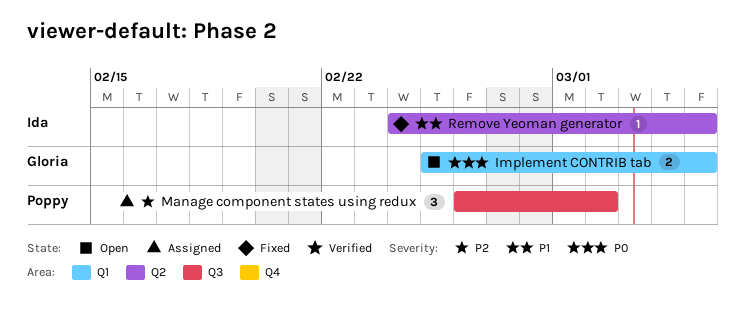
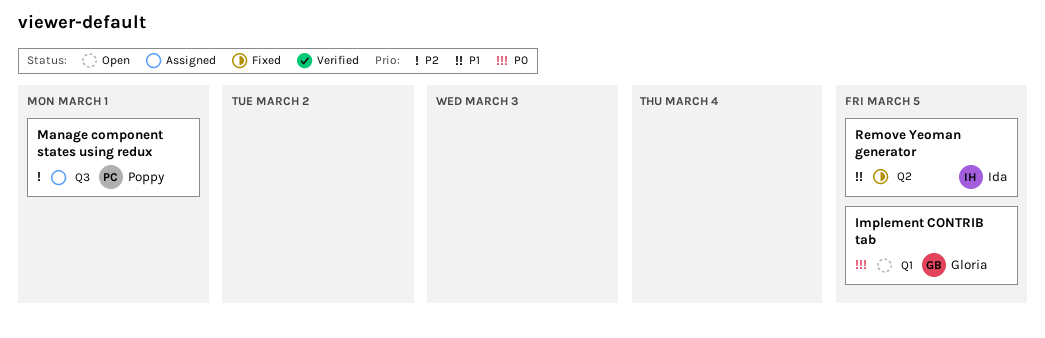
Manage component states using redux, due: Mar 2 -> Mar 1

